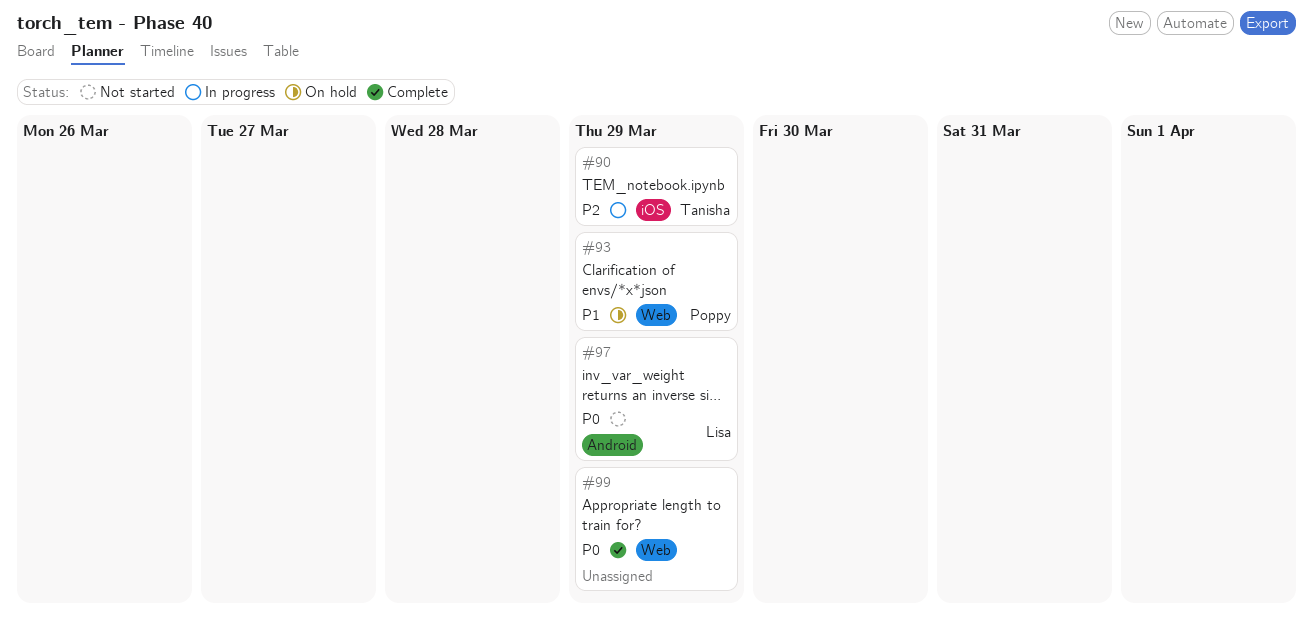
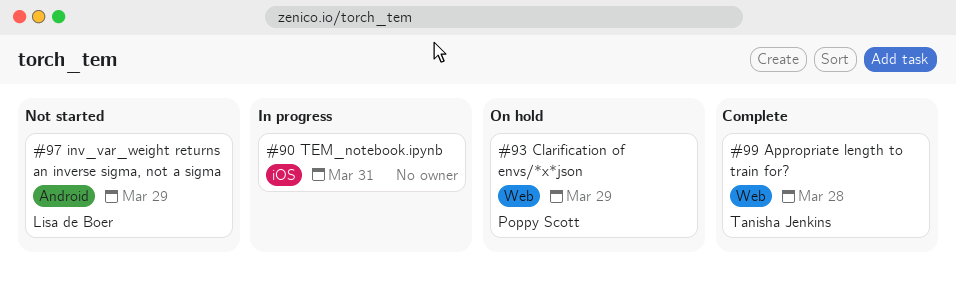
#90, owner: Tanisha Jenkins -> none
#90, due: Mar 29 -> Mar 31
#99, owner: none -> Tanisha Jenkins
#99, due: Mar 29 -> Mar 28

